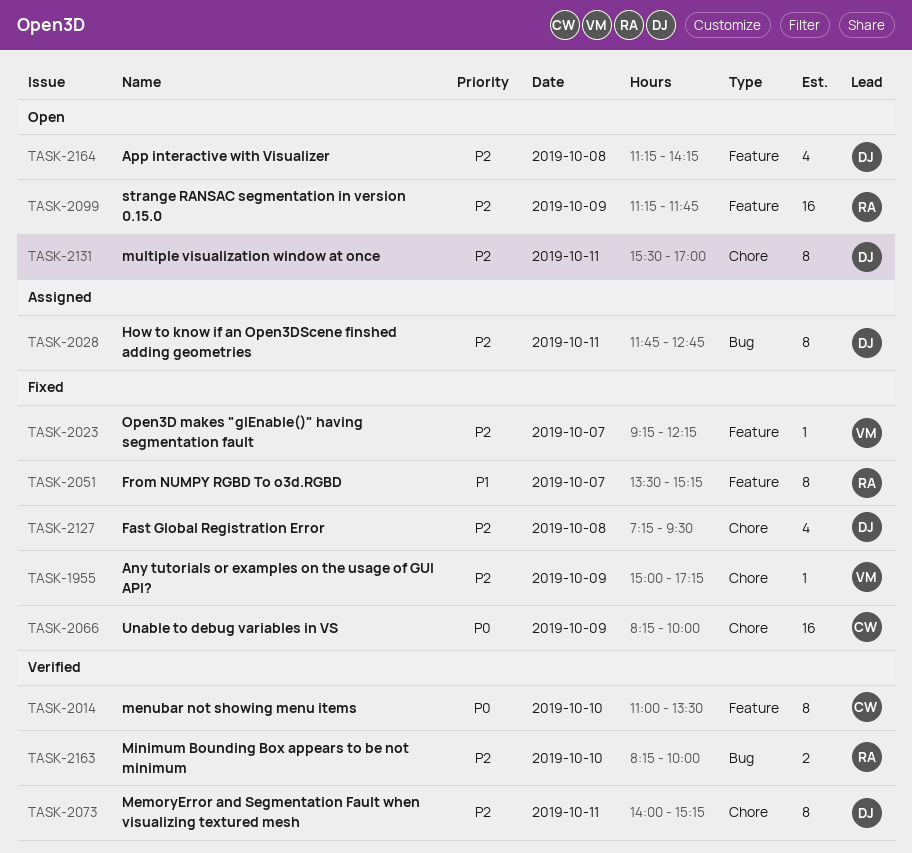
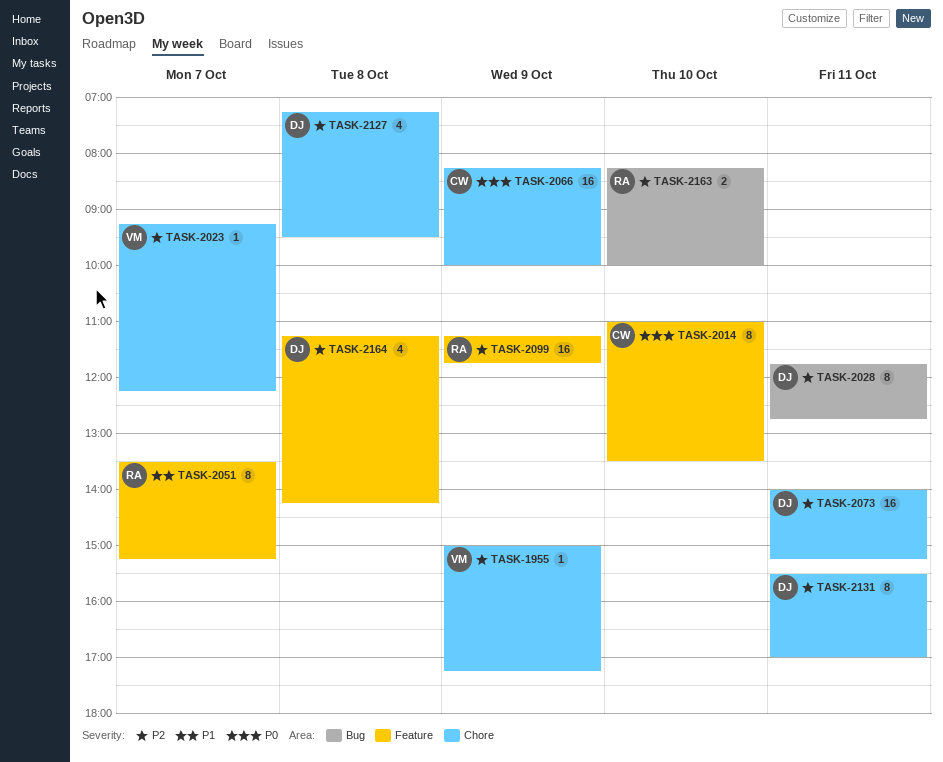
TASK-2023, label: Feature -> Chore
TASK-2073, estimate: 8 -> 16

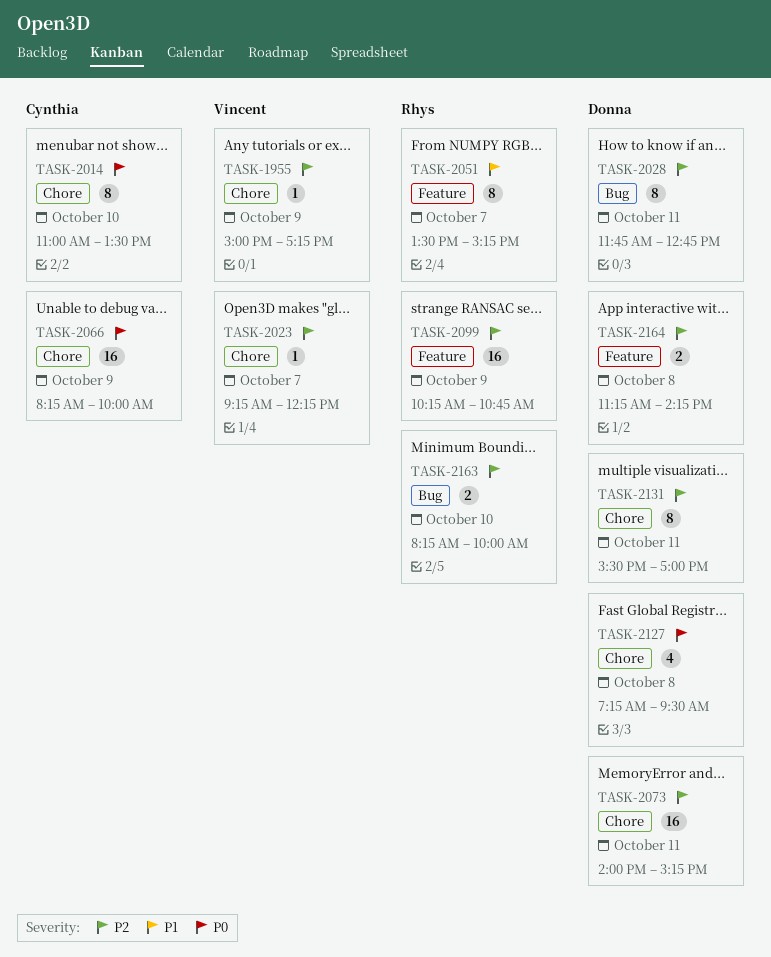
TASK-2014, label: Feature -> Chore
TASK-2099, begins: 11:15 -> 10:15
TASK-2099, ends: 11:45 -> 10:45
TASK-2127, priority: P2 -> P0
TASK-2164, estimate: 4 -> 2

